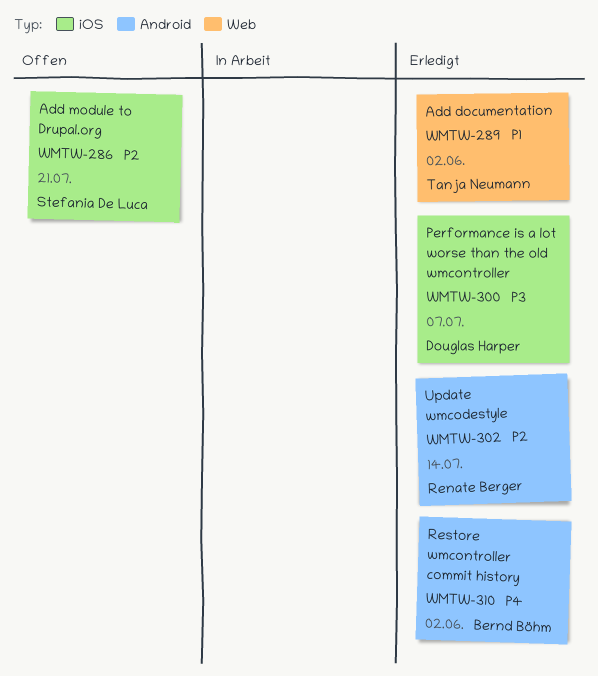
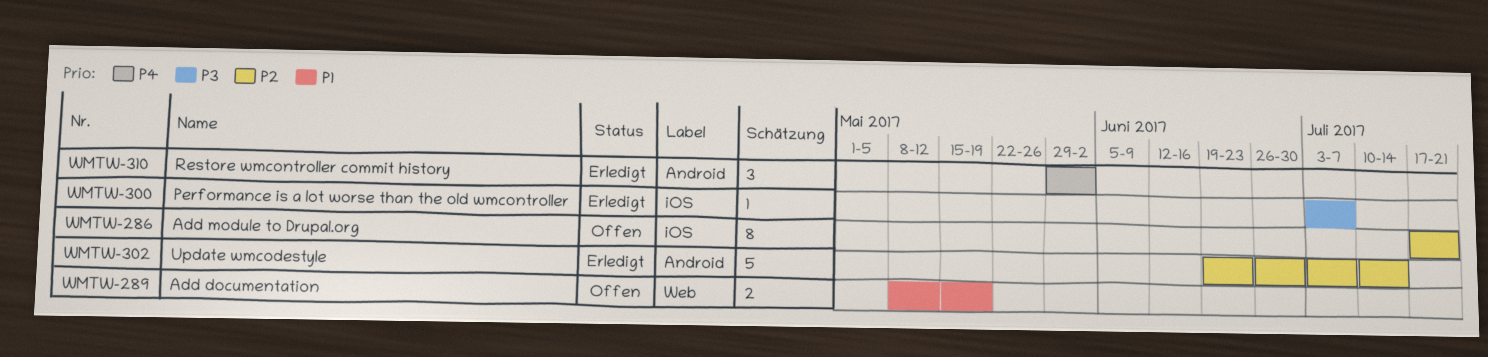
WMTW-289, status: Erledigt -> Offen
WMTW-289, due: Jun 2 -> May 19

